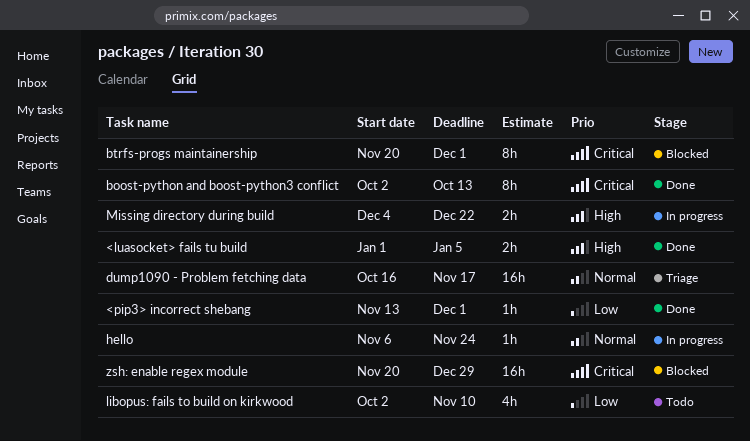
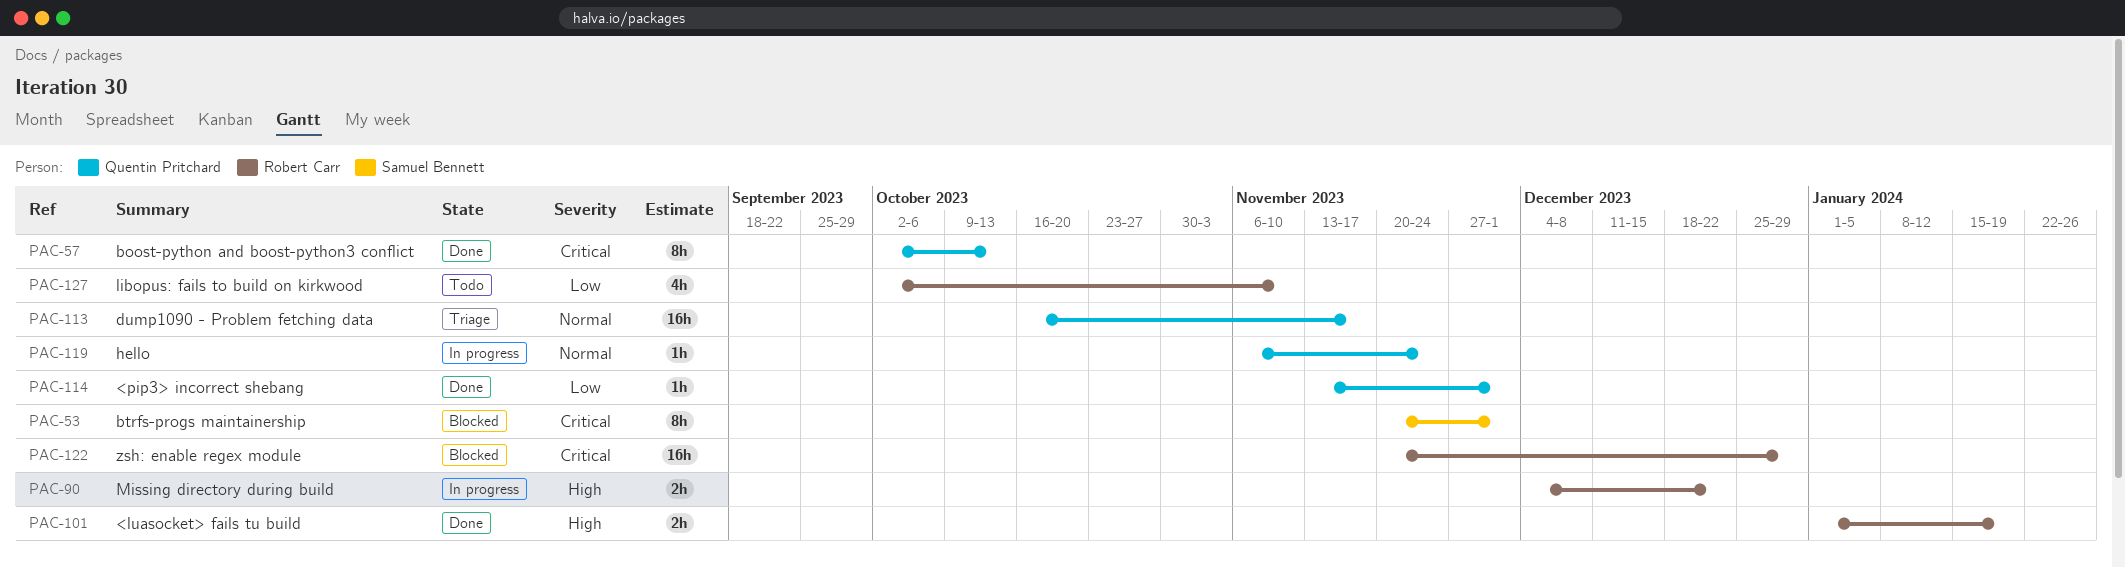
<luasocket> fails tu build, due: Jan 5 -> Jan 19

